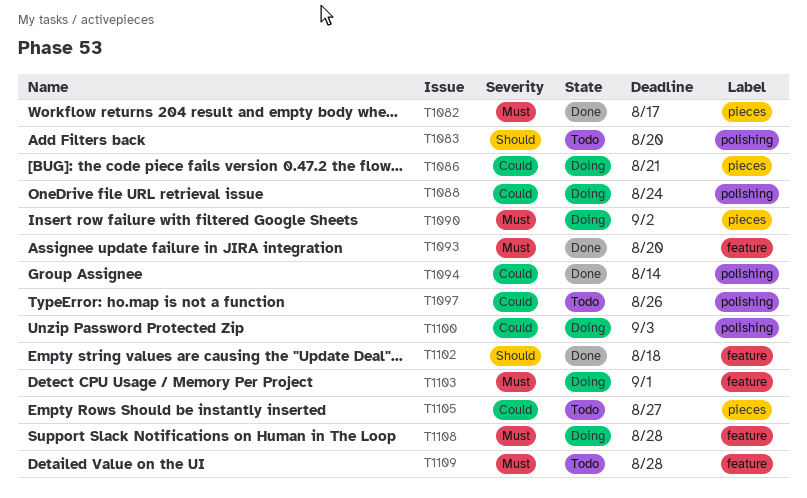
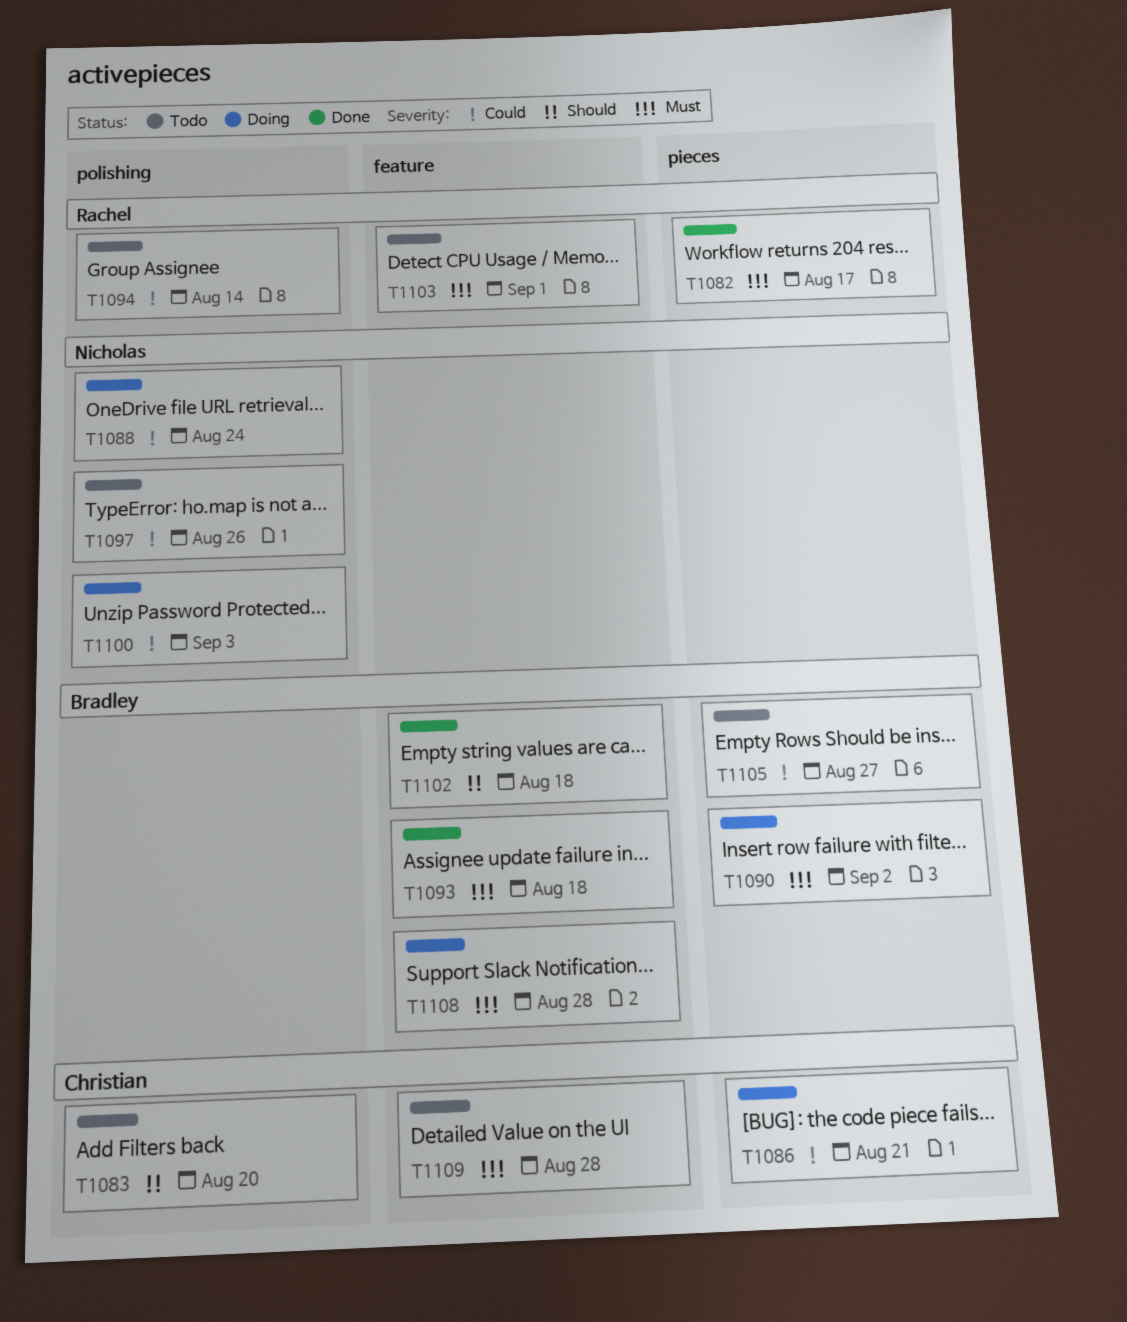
T1093, due: Aug 20 -> Aug 18
T1094, status: Done -> Todo
T1103, status: Doing -> Todo

